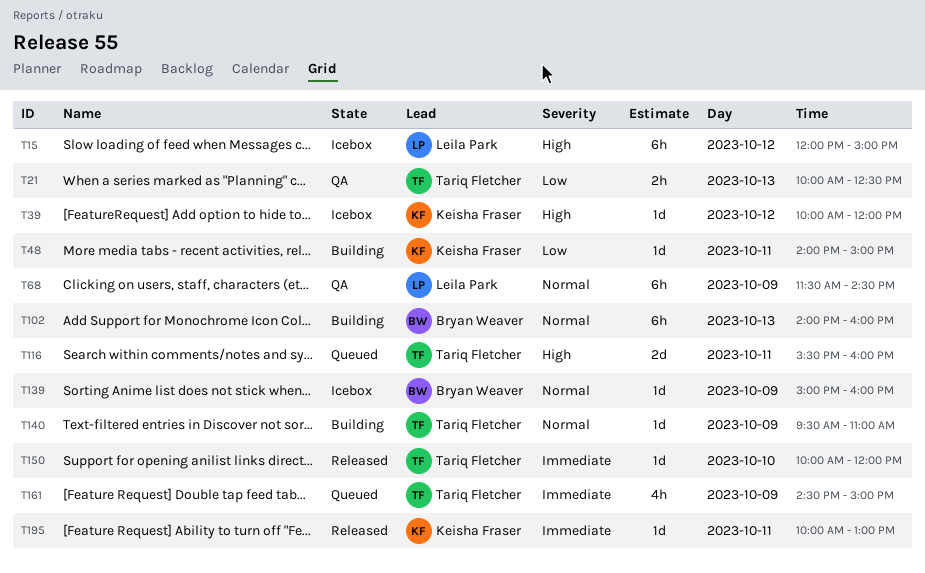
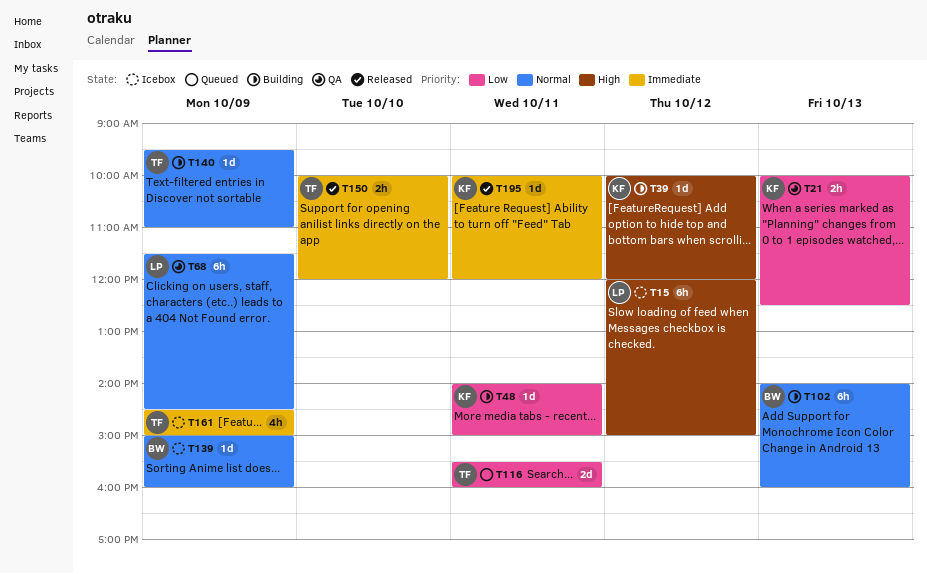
T21, owner: Tariq Fletcher -> Keisha Fraser
T39, status: Icebox -> Building
T116, priority: High -> Low
T150, estimate: 1d -> 2h
T161, status: Queued -> Icebox
T195, ends: 13:00 -> 12:00

